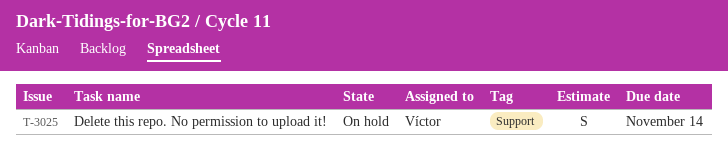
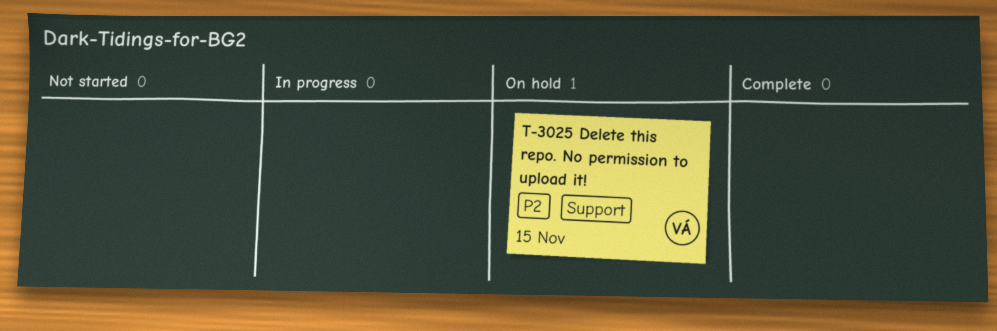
T-3025, due: Nov 14 -> Nov 15

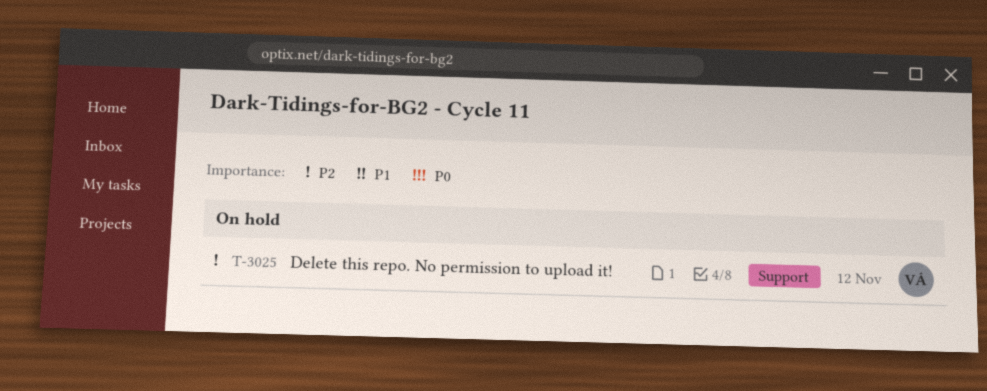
T-3025, due: Nov 15 -> Nov 12

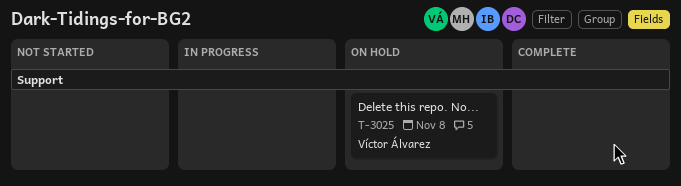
T-3025, due: Nov 12 -> Nov 8

